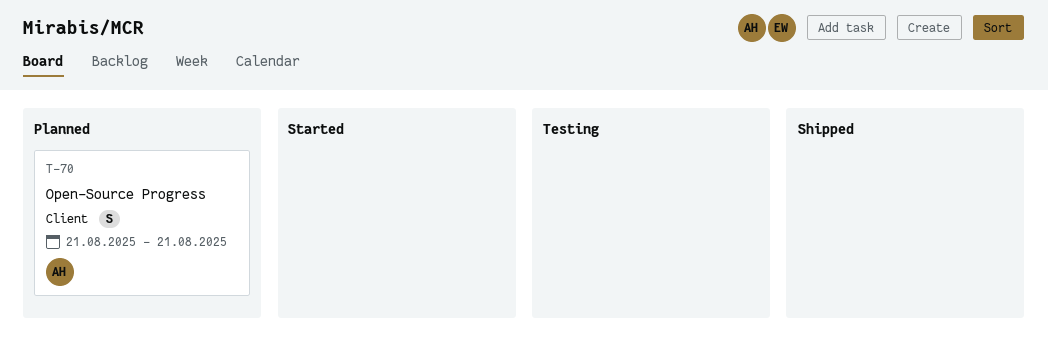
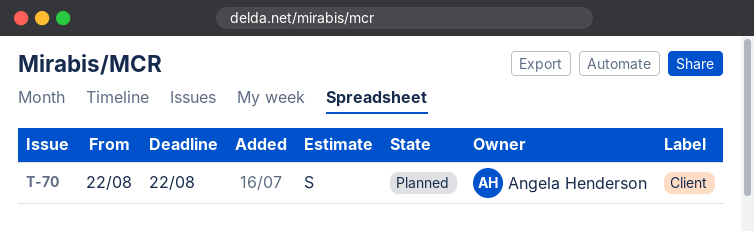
T-70, start: Aug 21 -> Aug 22
T-70, due: Aug 21 -> Aug 22

